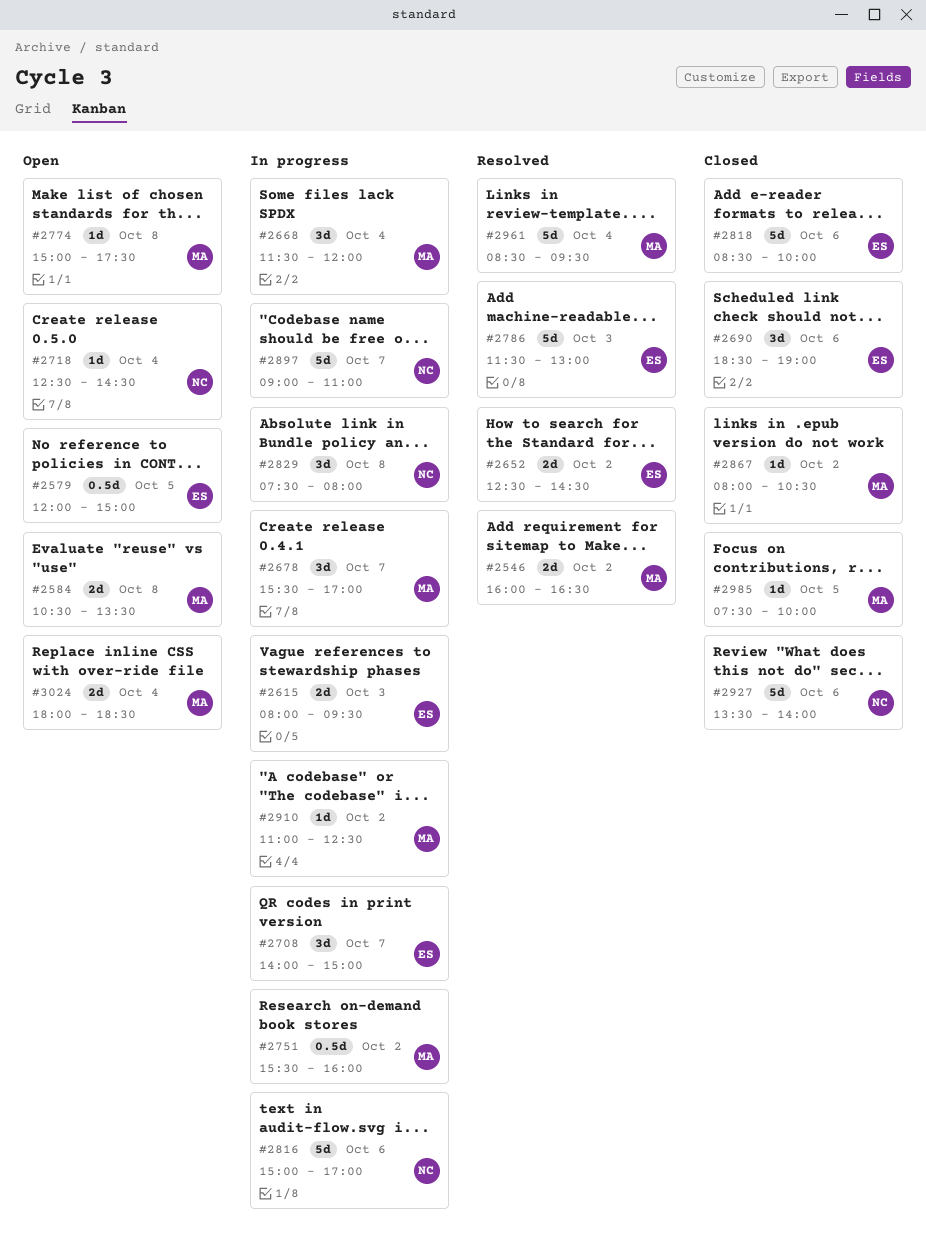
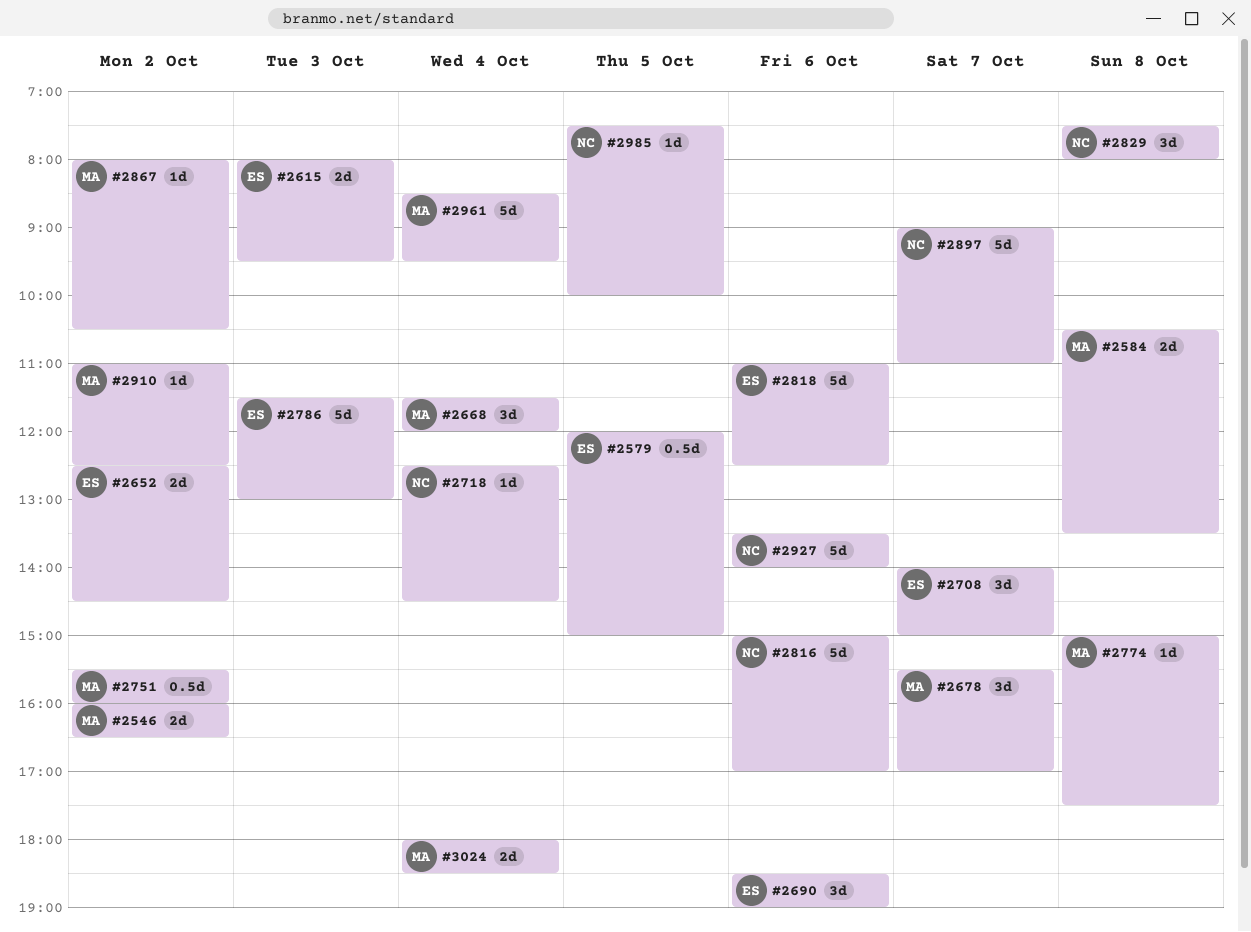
#2818, begins: 08:30 -> 11:00
#2818, ends: 10:00 -> 12:30
#2985, owner: MA -> NC

